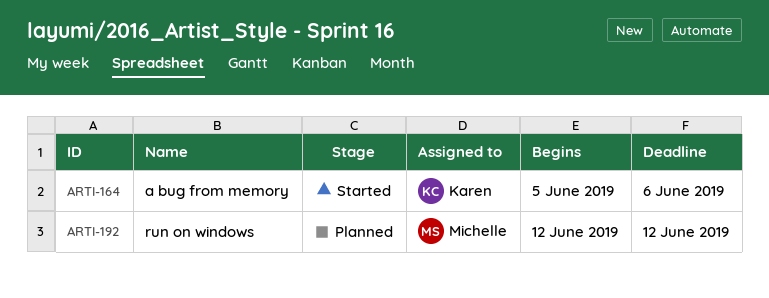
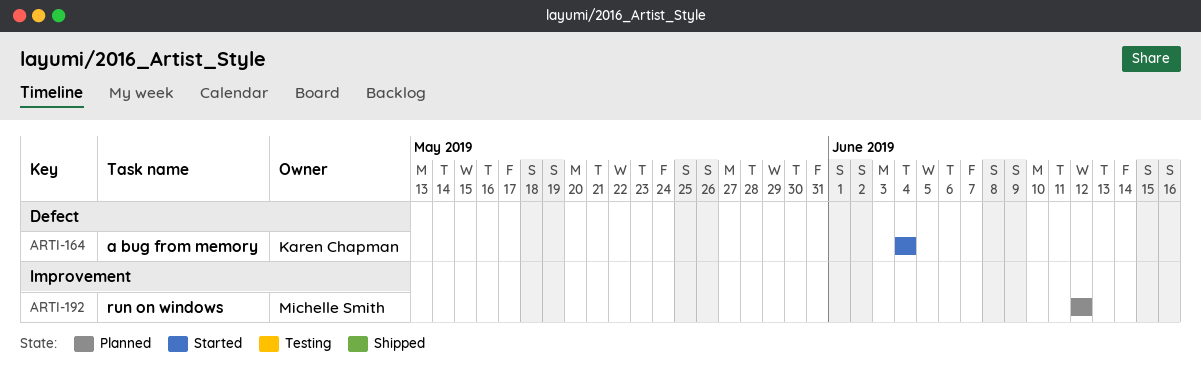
ARTI-164, start: Jun 5 -> Jun 4
ARTI-164, due: Jun 6 -> Jun 4

